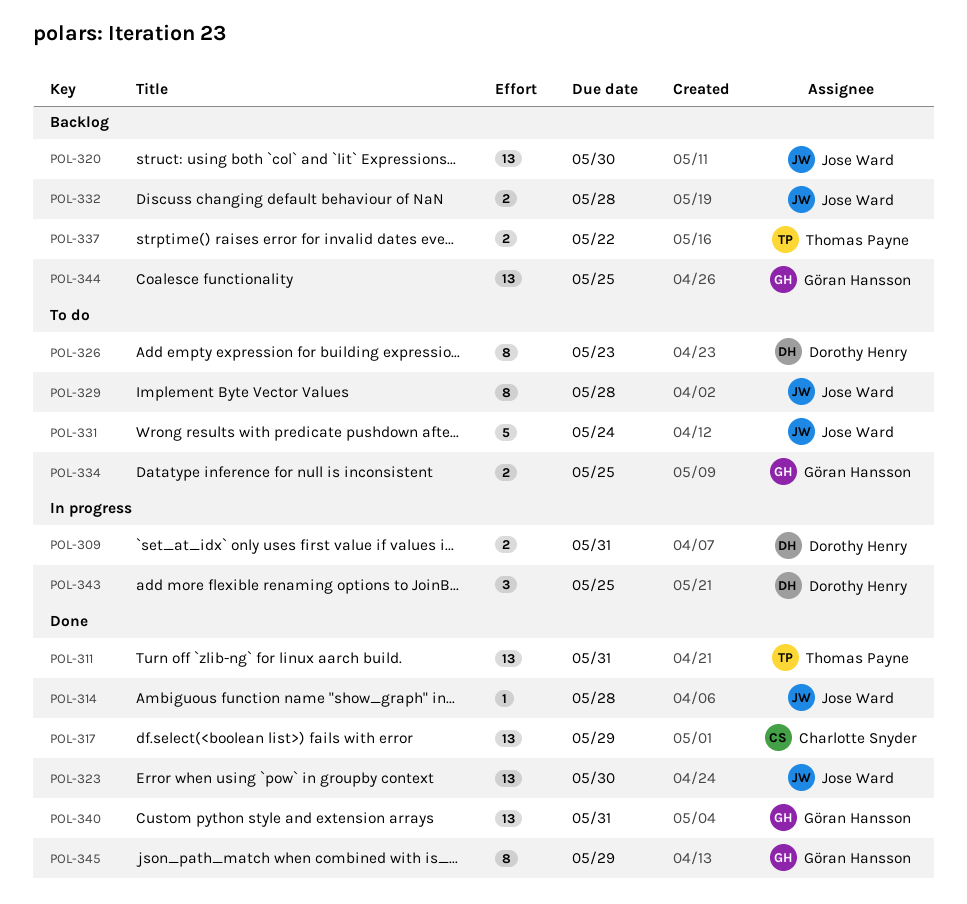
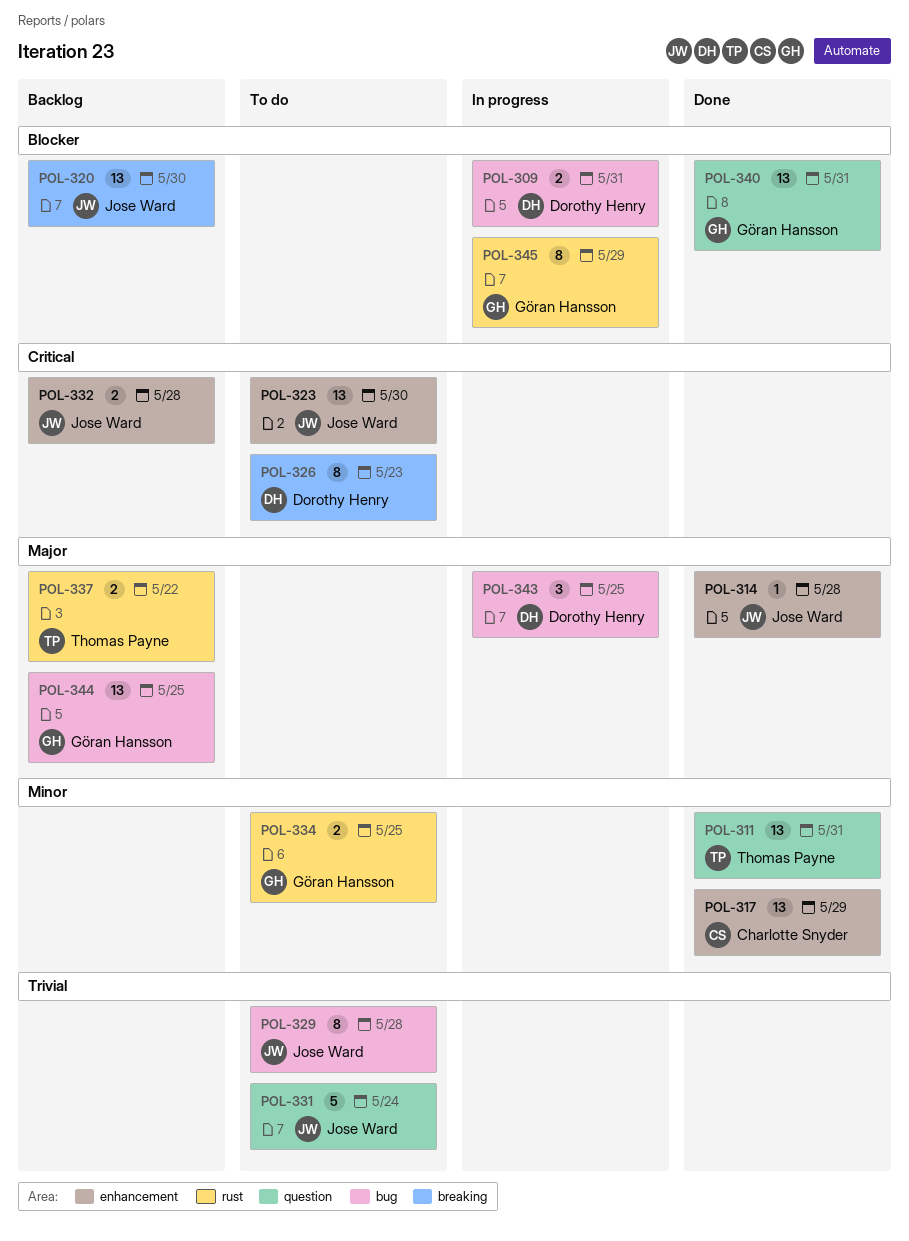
POL-323, status: Done -> To do
POL-345, status: Done -> In progress

